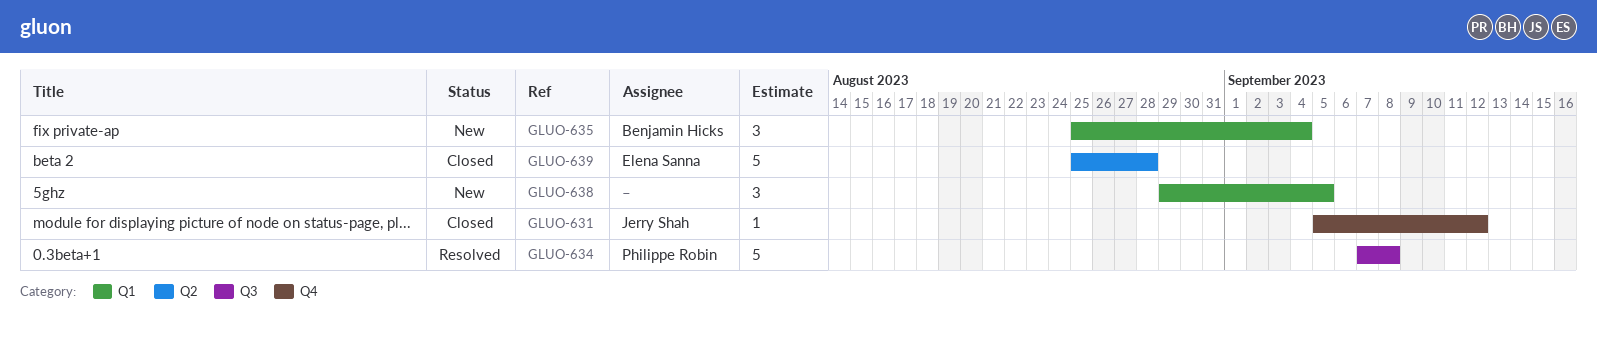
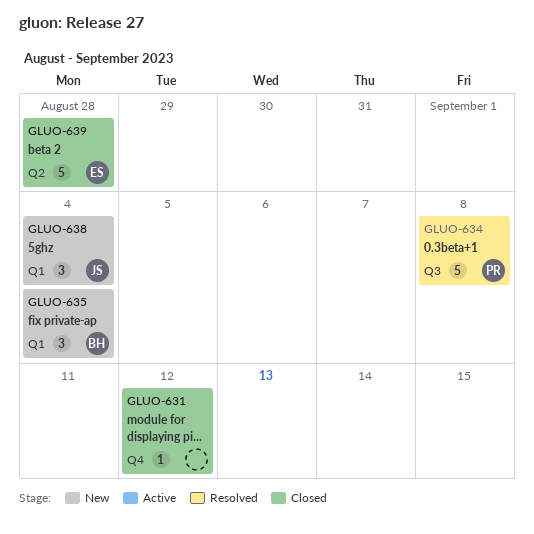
GLUO-631, owner: Jerry Shah -> none
GLUO-638, owner: none -> Jerry Shah
GLUO-638, due: Sep 5 -> Sep 4

